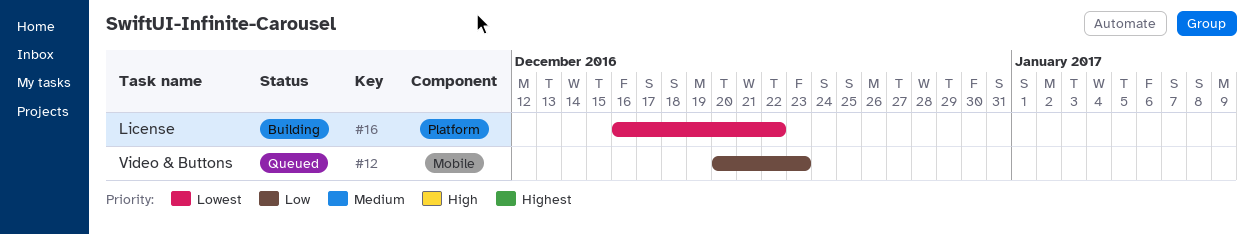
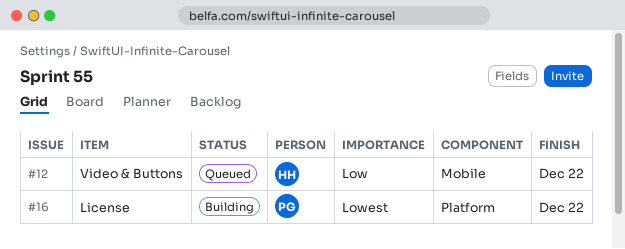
#12, due: Dec 23 -> Dec 22

